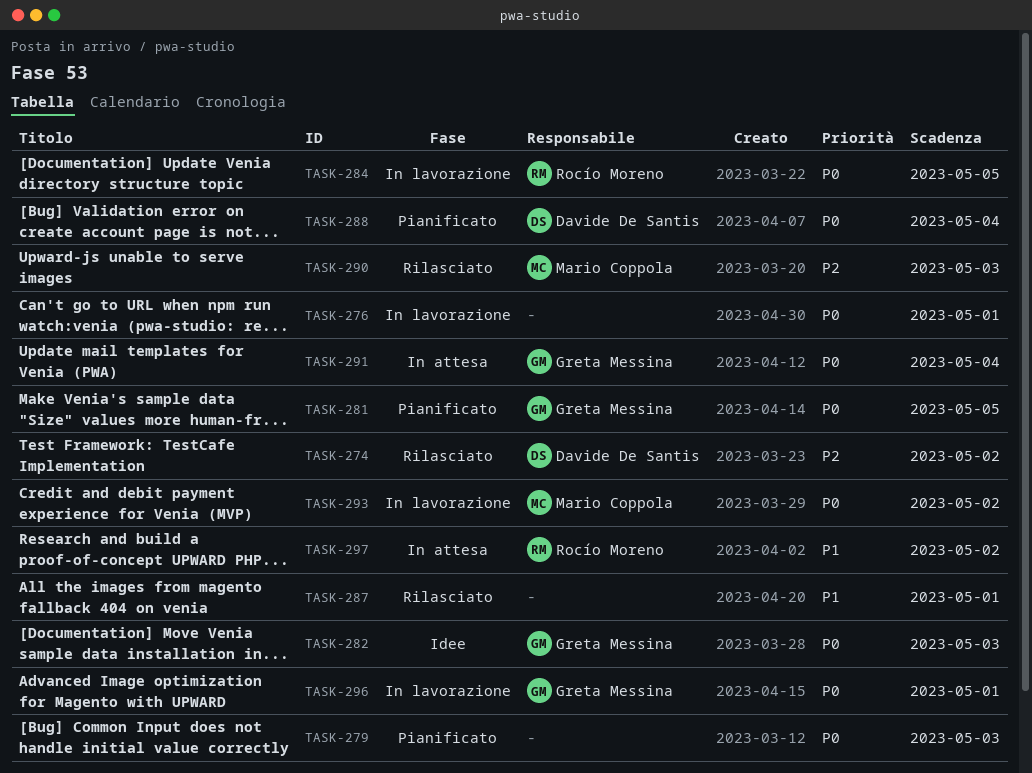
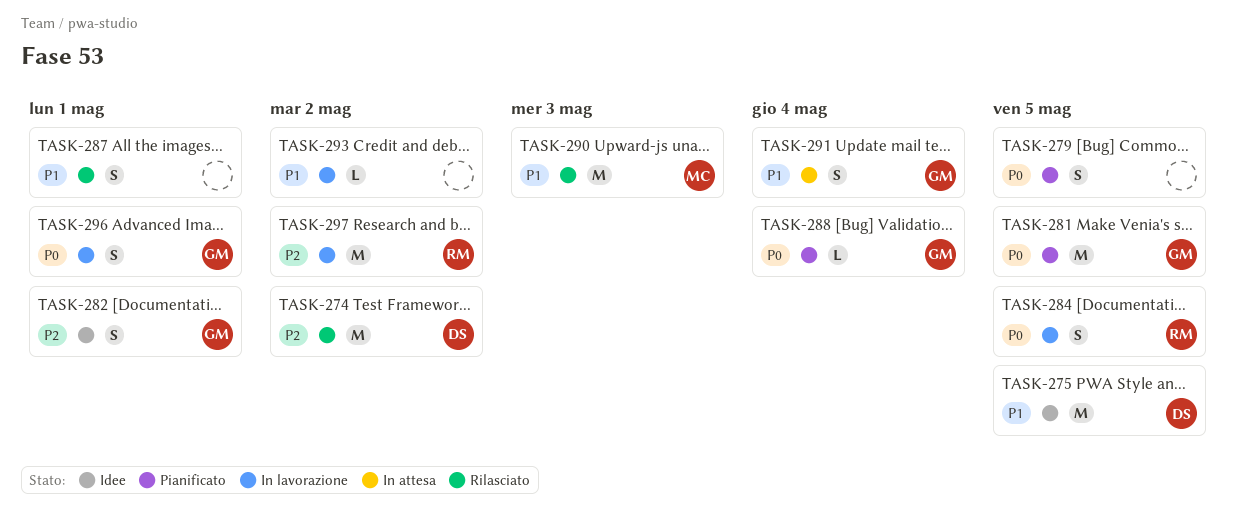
TASK-275: none -> present
TASK-276: present -> none
TASK-279, due: May 3 -> May 5
TASK-282, priority: P0 -> P2
TASK-282, due: May 3 -> May 1
TASK-288, owner: Davide De Santis -> Greta Messina
TASK-290, priority: P2 -> P1
TASK-291, priority: P0 -> P1
TASK-293, owner: Mario Coppola -> none
TASK-293, priority: P0 -> P1
TASK-297, status: In attesa -> In lavorazione
TASK-297, priority: P1 -> P2

